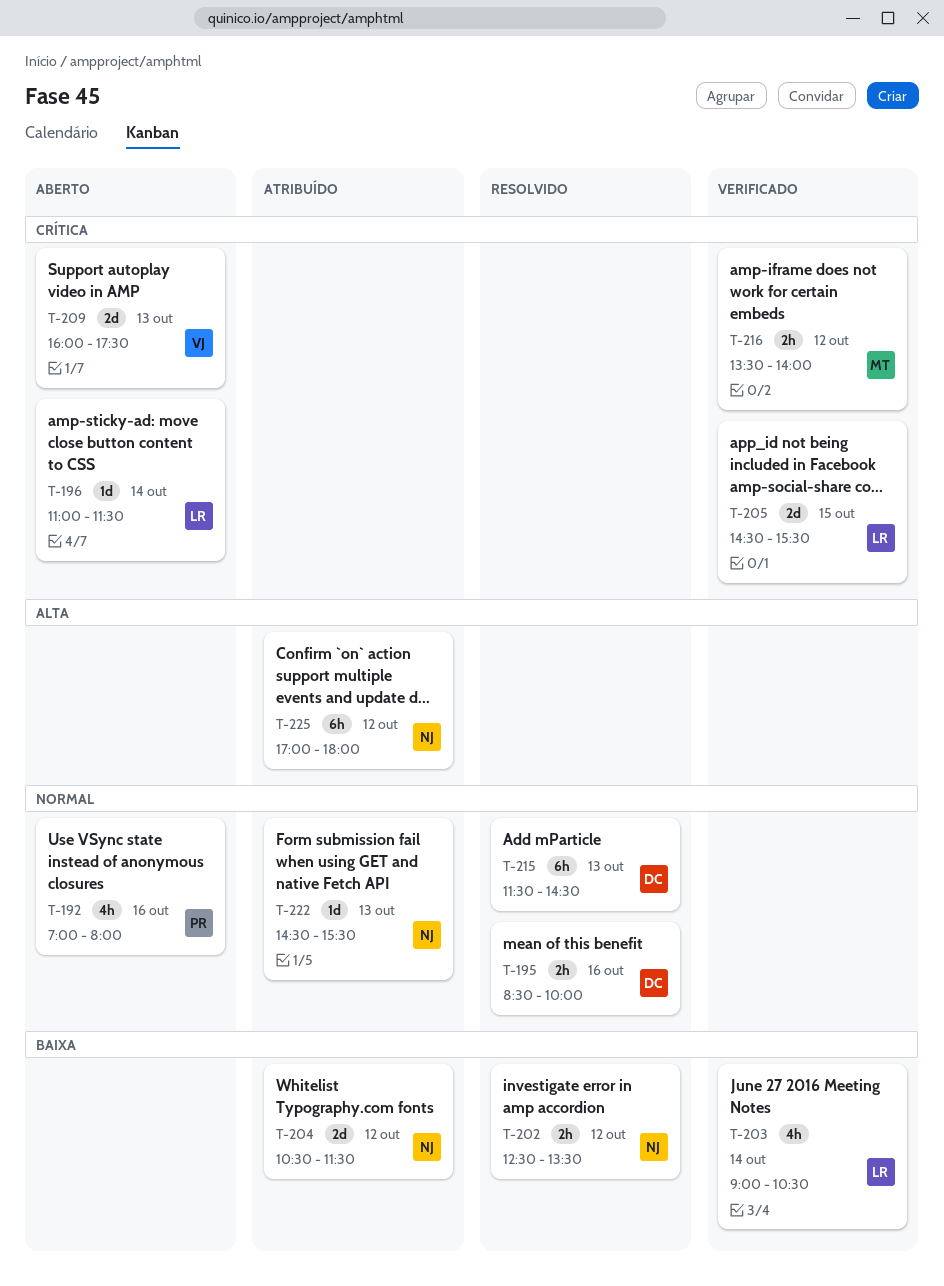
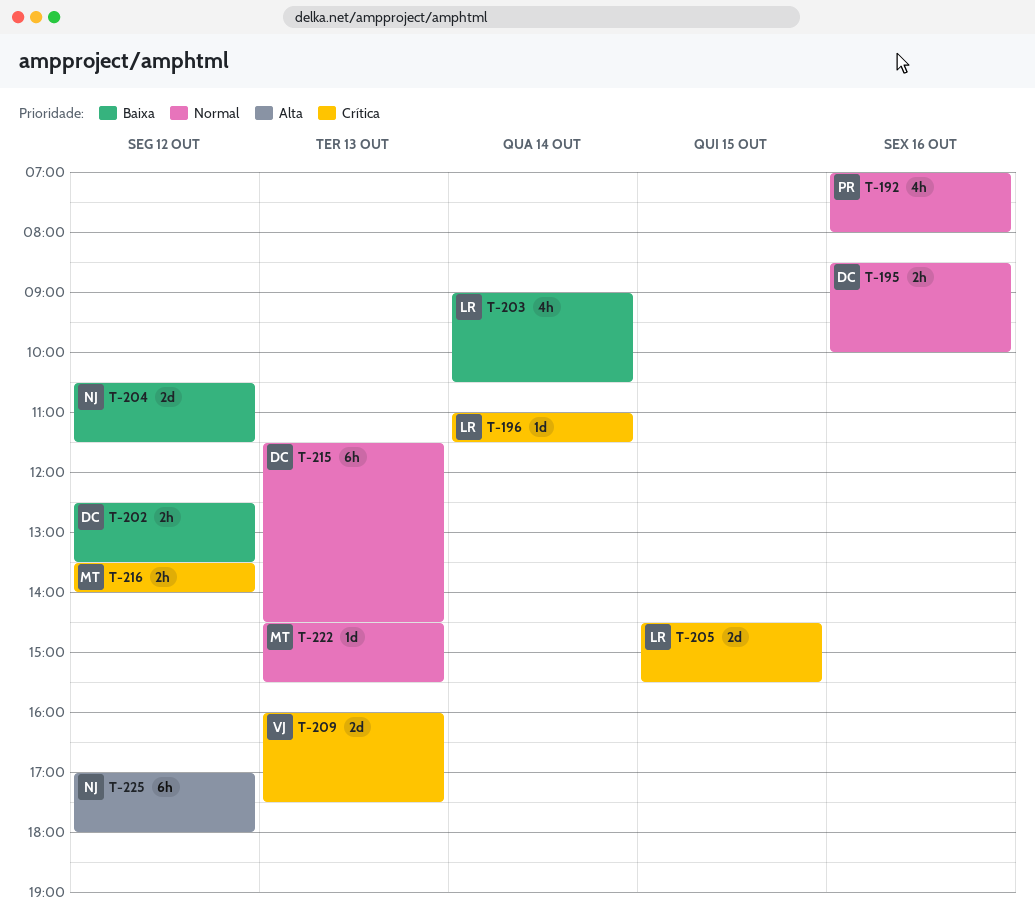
T-202, owner: NJ -> DC
T-222, owner: NJ -> MT

